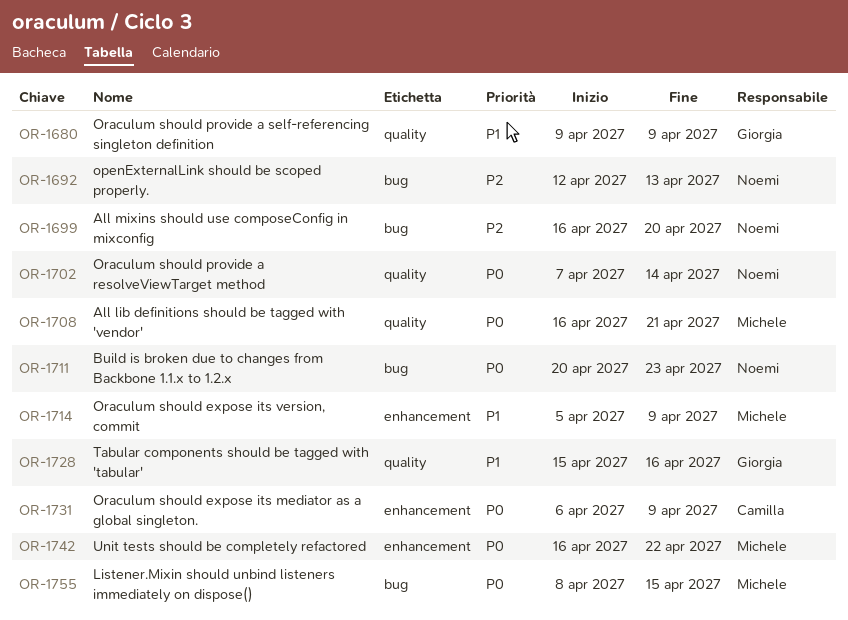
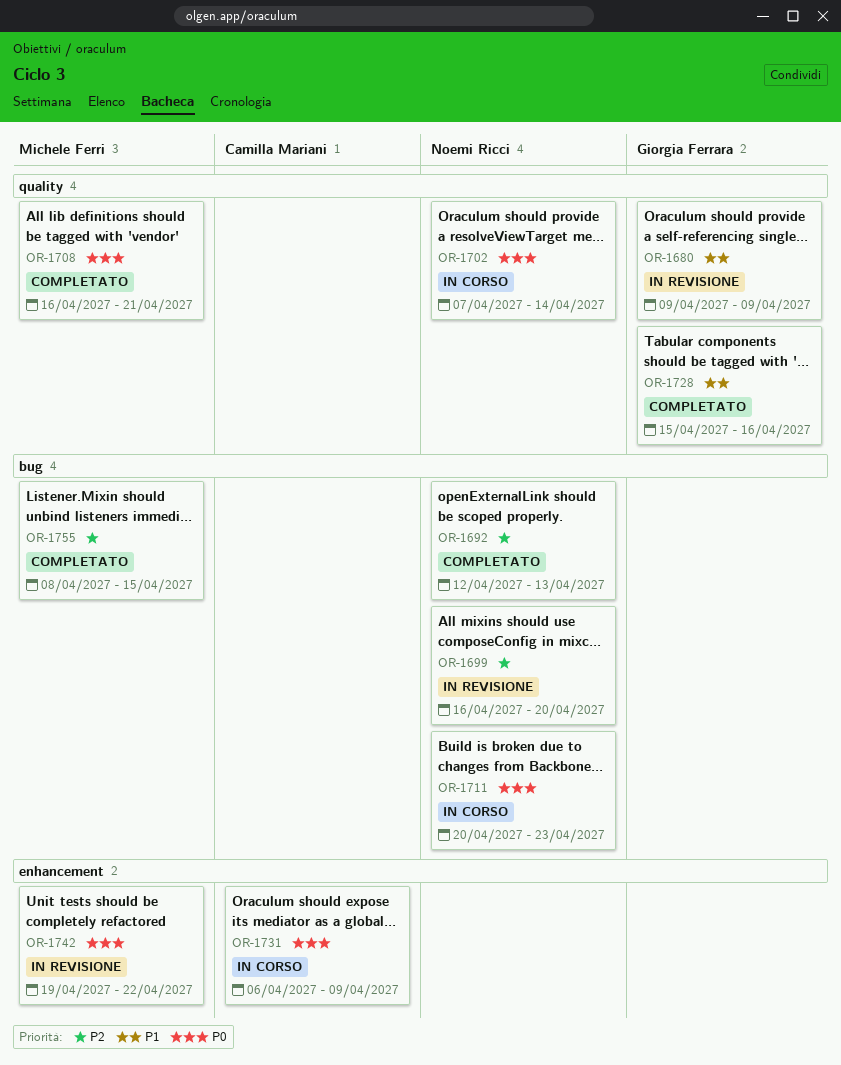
OR-1714: present -> none
OR-1742, start: Apr 16 -> Apr 19
OR-1755, priority: P0 -> P2

